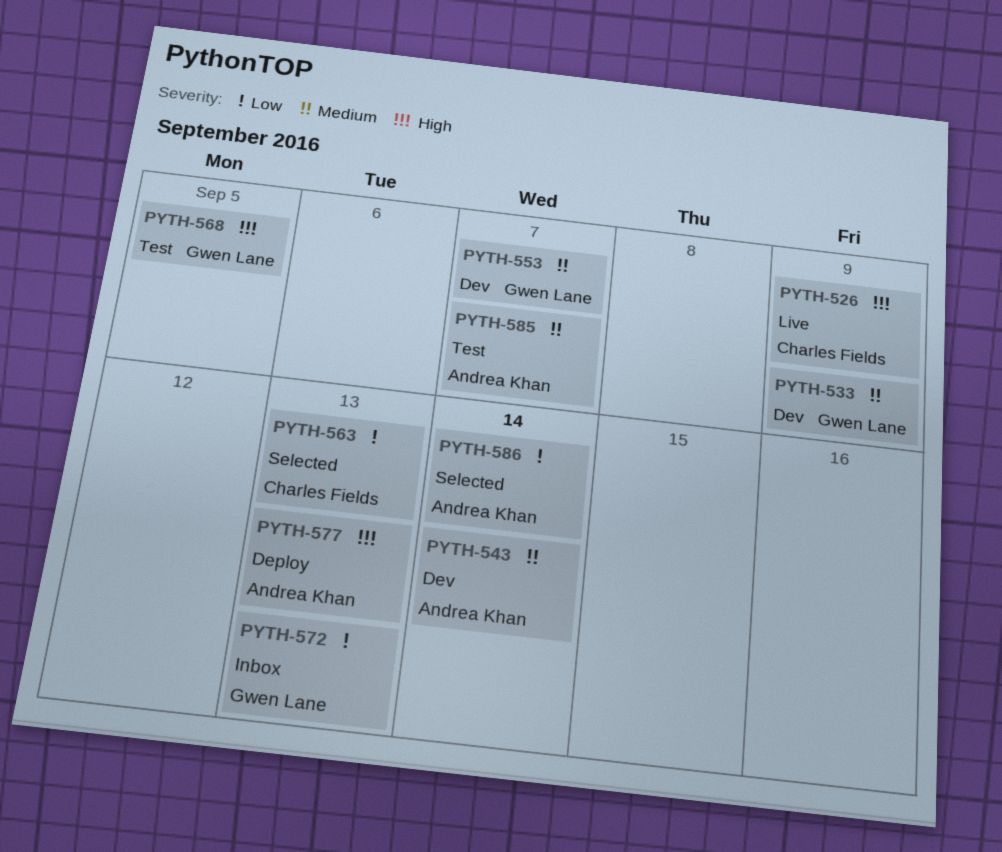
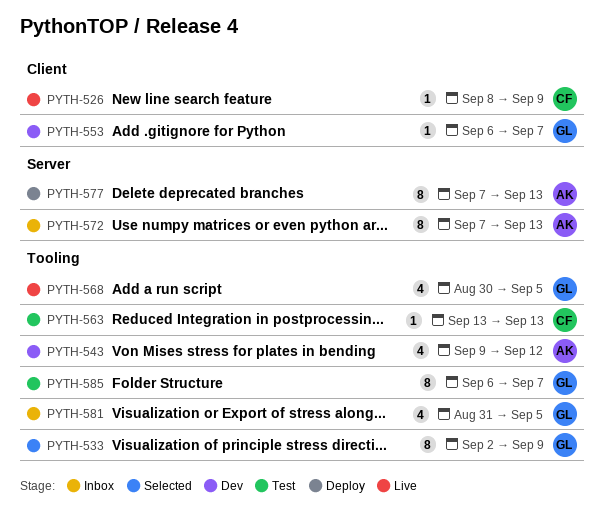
PYTH-533, status: Dev -> Selected
PYTH-543, due: Sep 14 -> Sep 12
PYTH-563, status: Selected -> Test
PYTH-568, status: Test -> Live
PYTH-572, owner: Gwen Lane -> Andrea Khan
PYTH-581: none -> present
PYTH-585, owner: Andrea Khan -> Gwen Lane
PYTH-586: present -> none

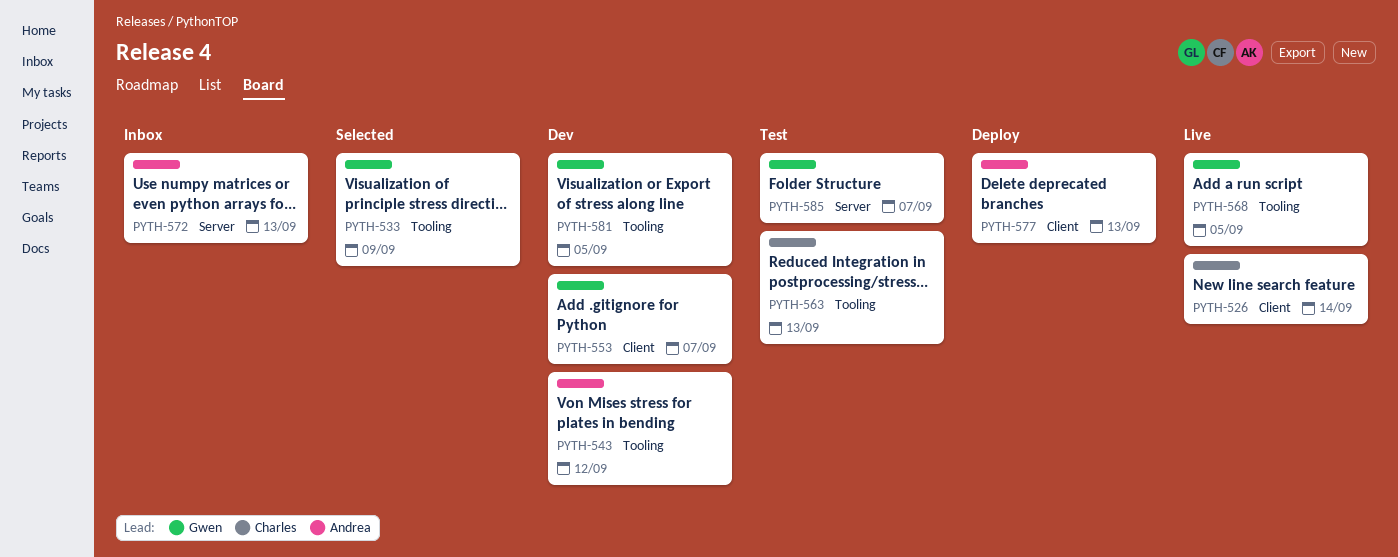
PYTH-526, due: Sep 9 -> Sep 14
PYTH-577, label: Server -> Client
PYTH-581, status: Inbox -> Dev
PYTH-585, label: Tooling -> Server

